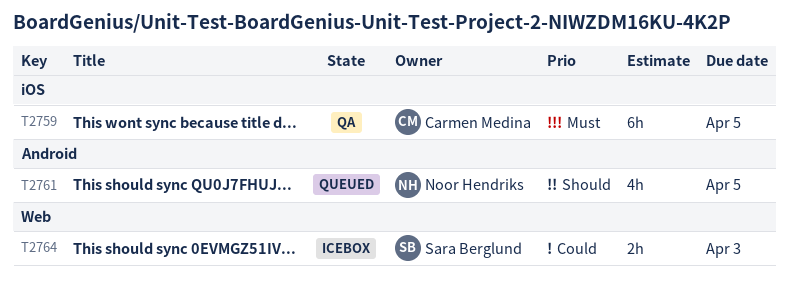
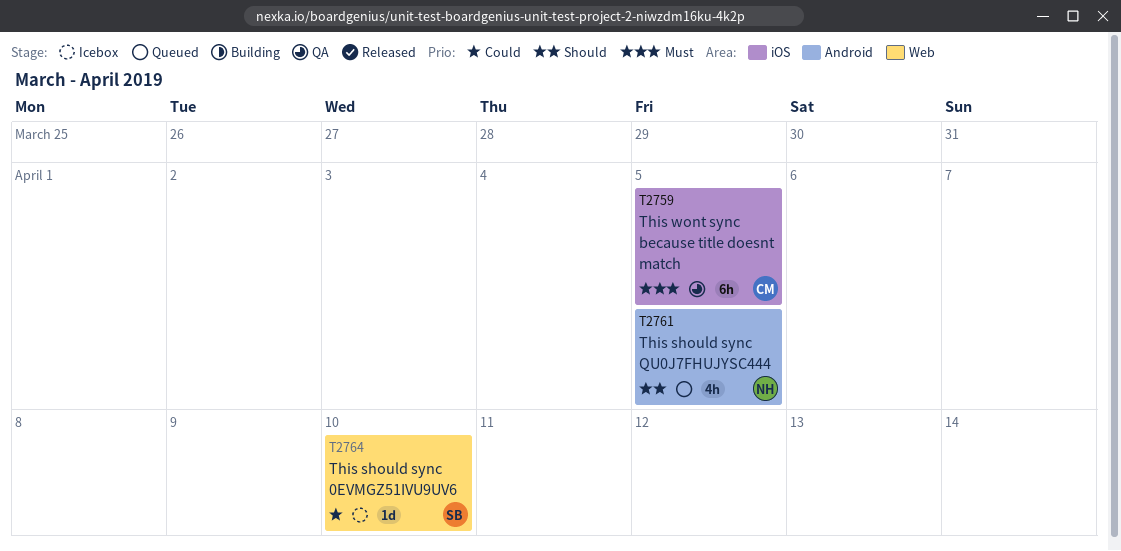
T2764, estimate: 2h -> 1d
T2764, due: Apr 3 -> Apr 10

